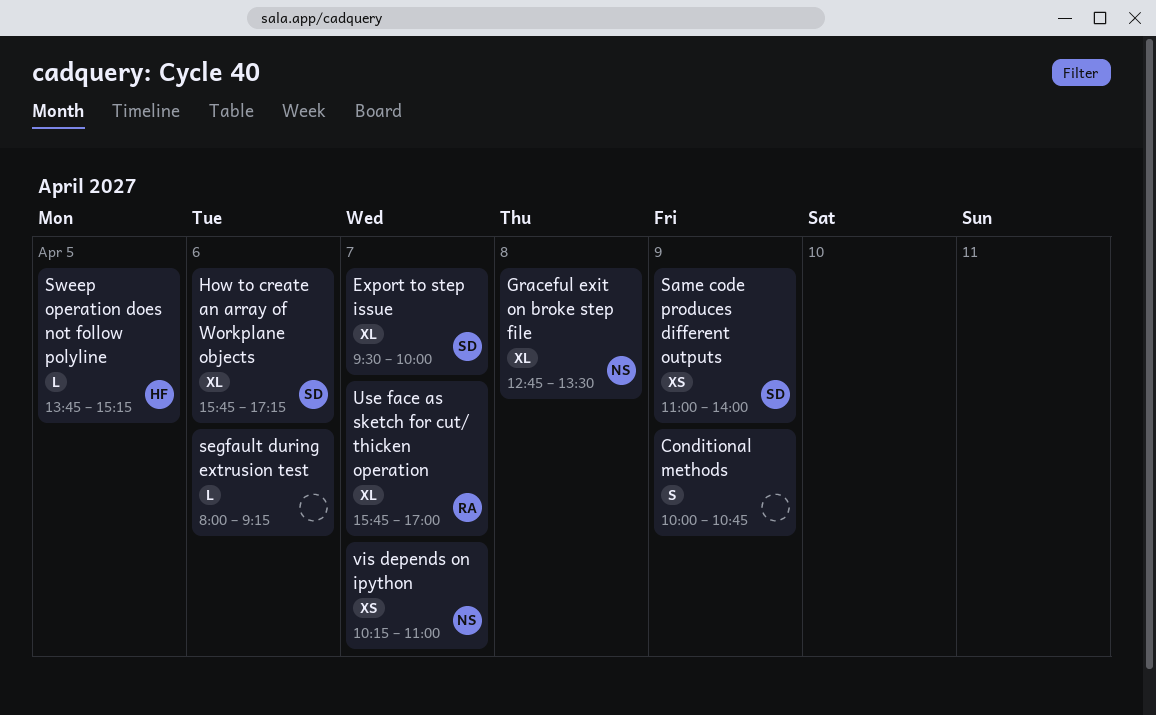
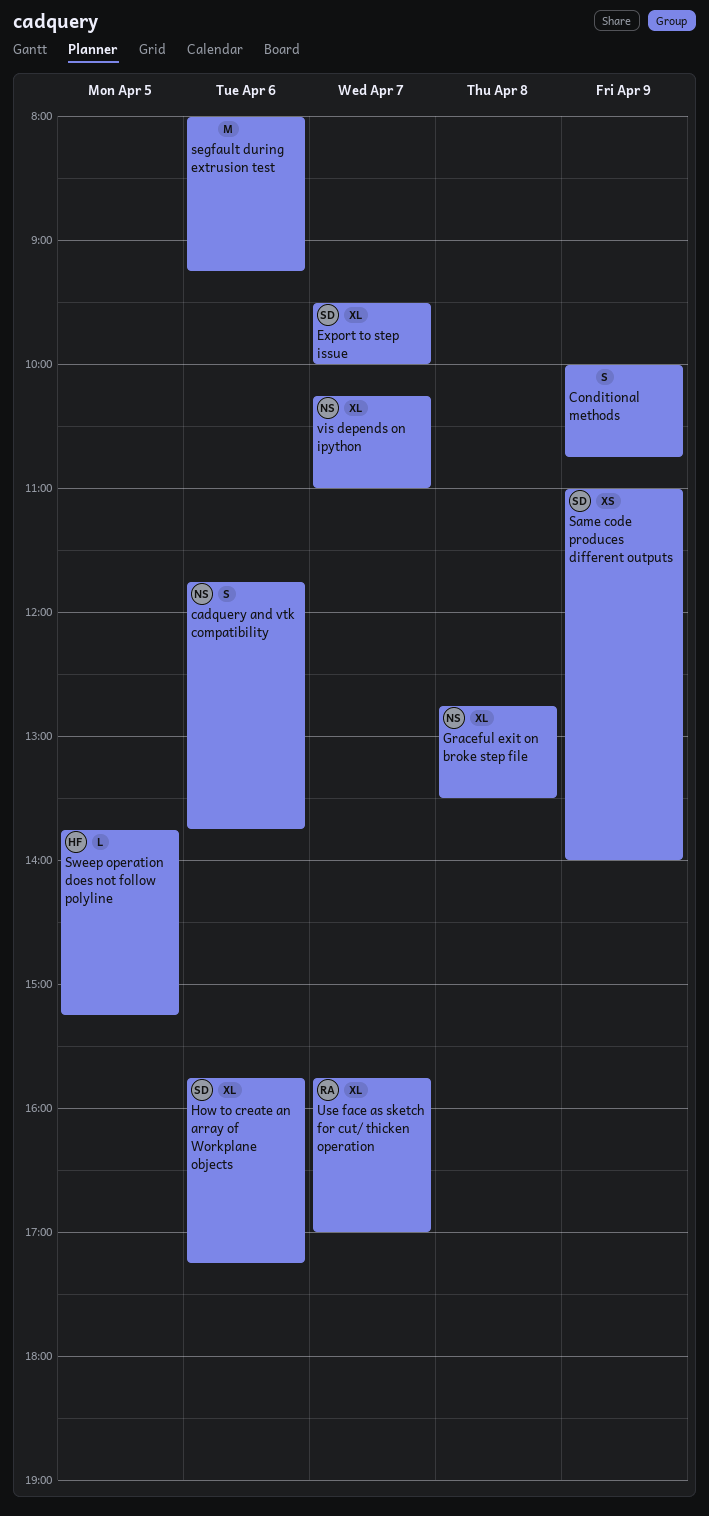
cadquery and vtk compatibility: none -> present
segfault during extrusion test, estimate: L -> M
vis depends on ipython, estimate: XS -> XL

